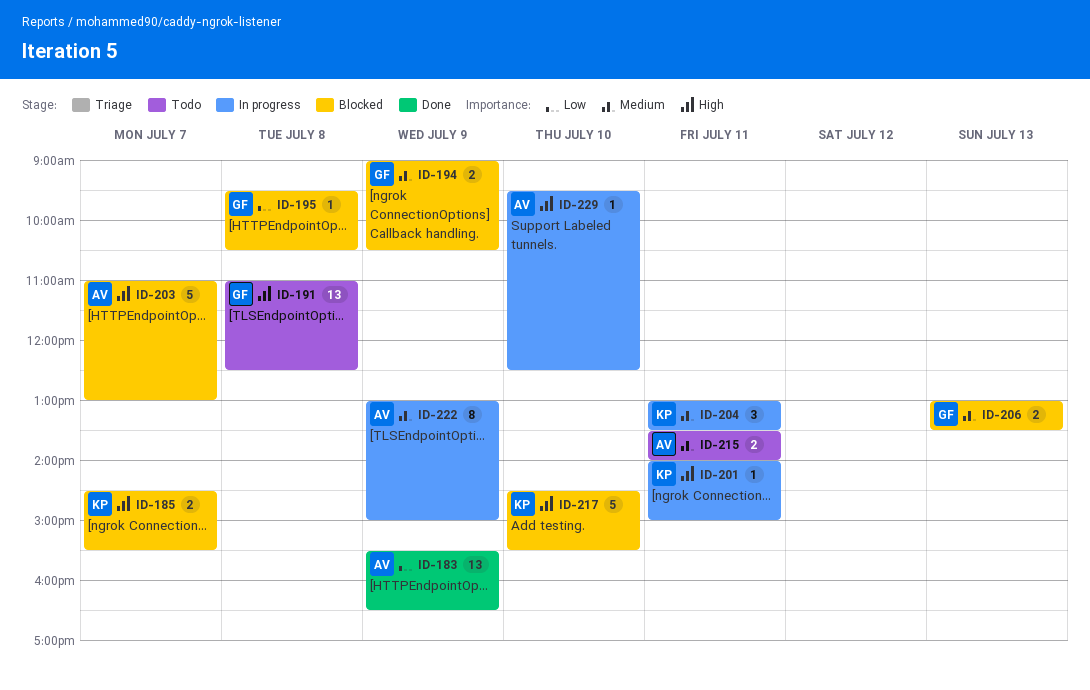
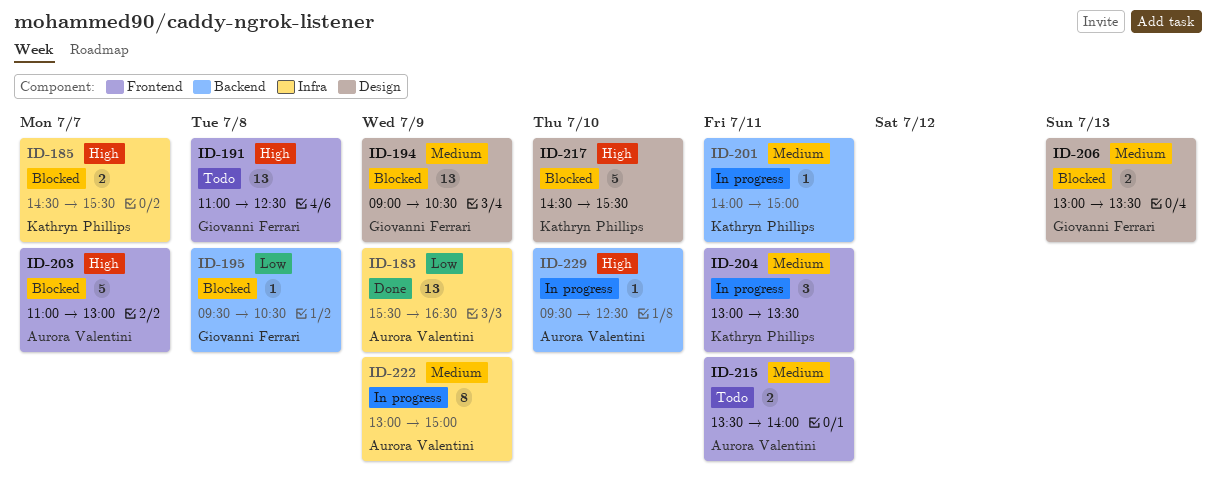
ID-194, estimate: 2 -> 13
ID-201, priority: High -> Medium

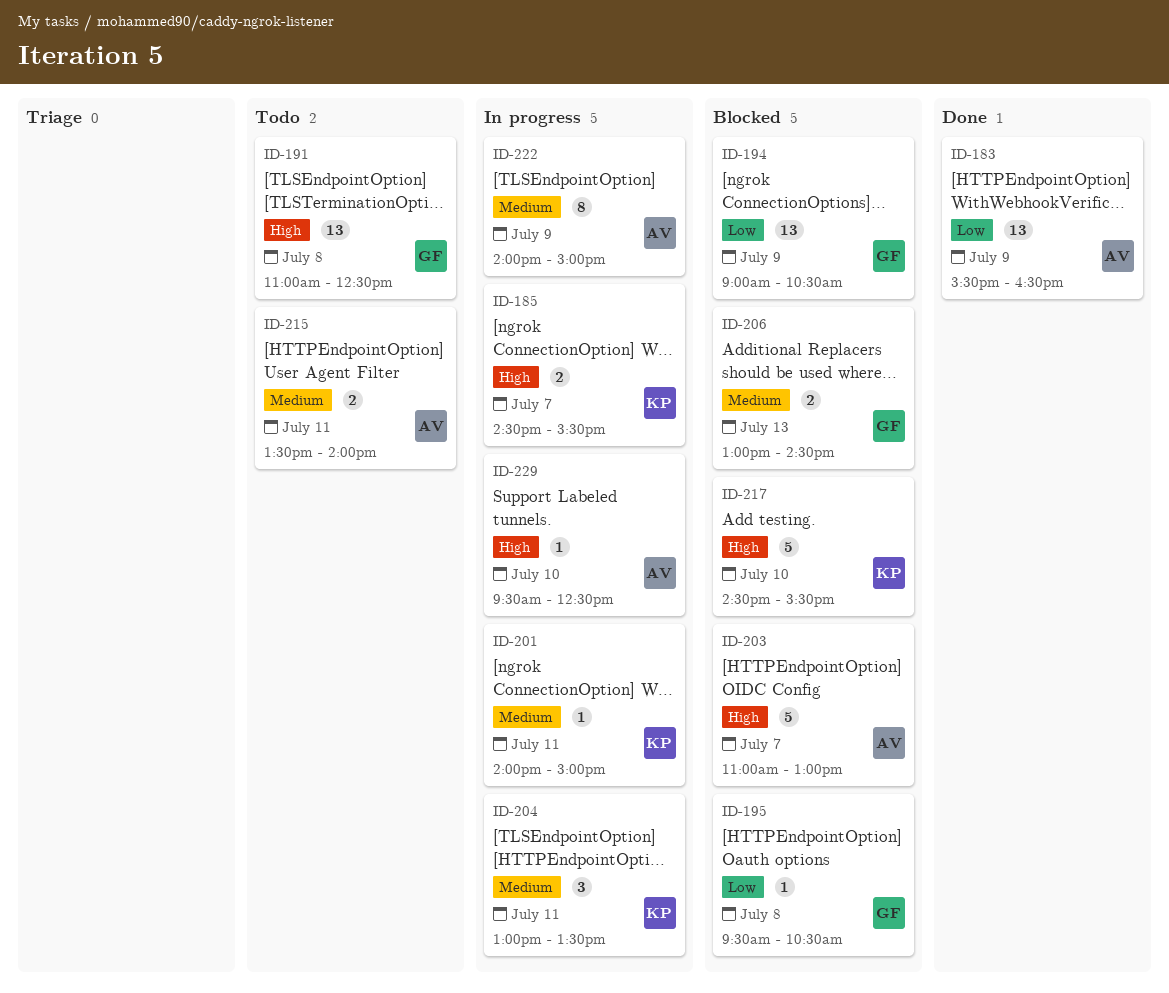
ID-185, status: Blocked -> In progress
ID-194, priority: Medium -> Low
ID-206, ends: 13:30 -> 14:30
ID-222, begins: 13:00 -> 14:00

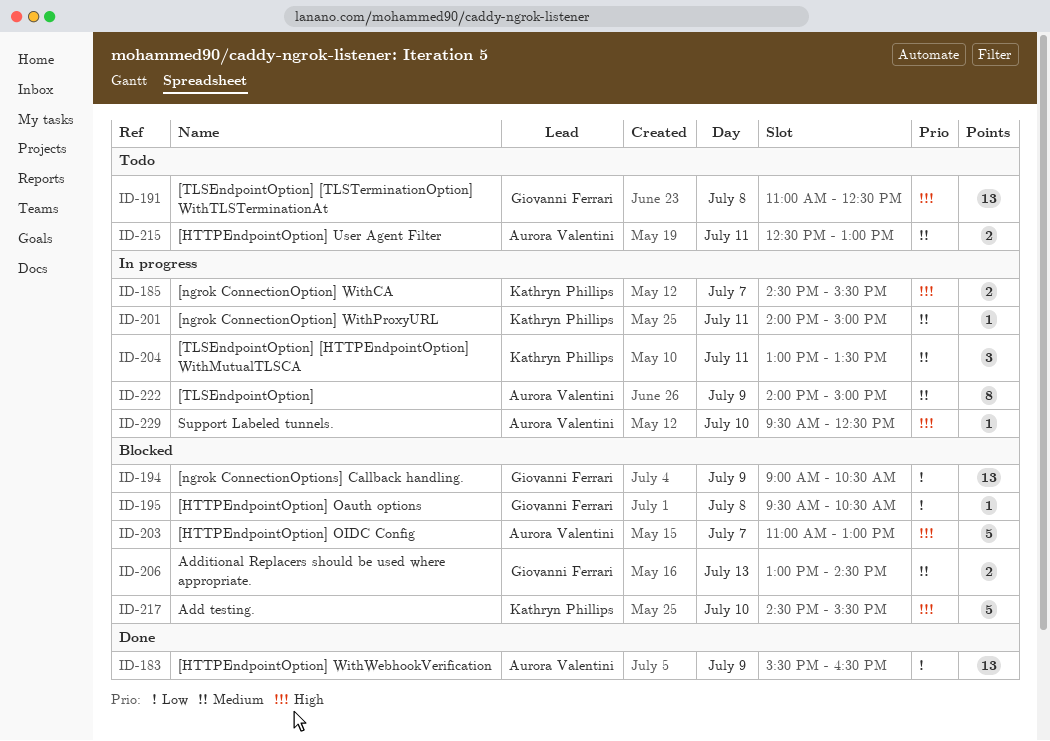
ID-215, begins: 13:30 -> 12:30
ID-215, ends: 14:00 -> 13:00

